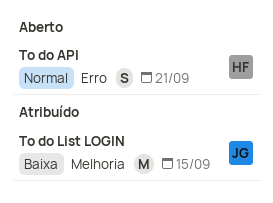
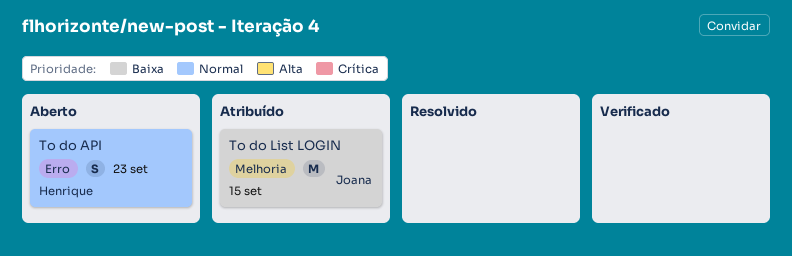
To do API, due: Sep 21 -> Sep 23

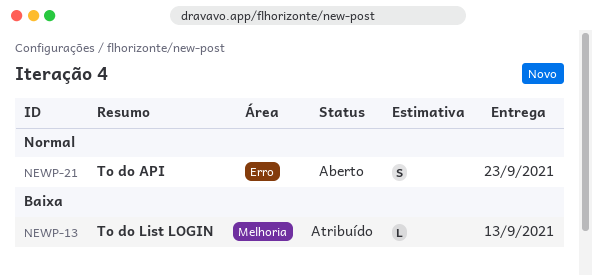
To do List LOGIN, estimate: M -> L
To do List LOGIN, due: Sep 15 -> Sep 13

